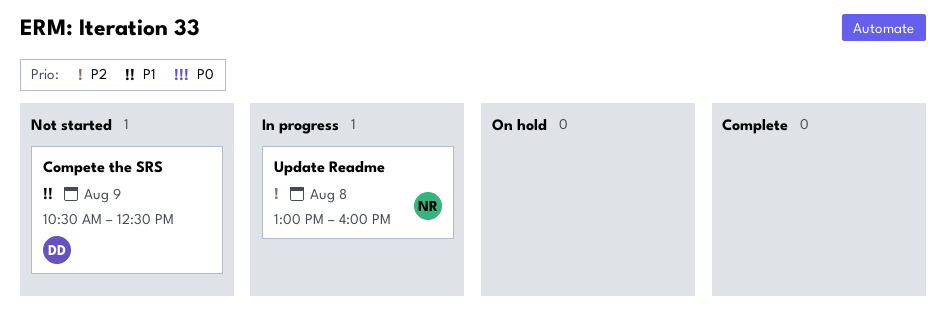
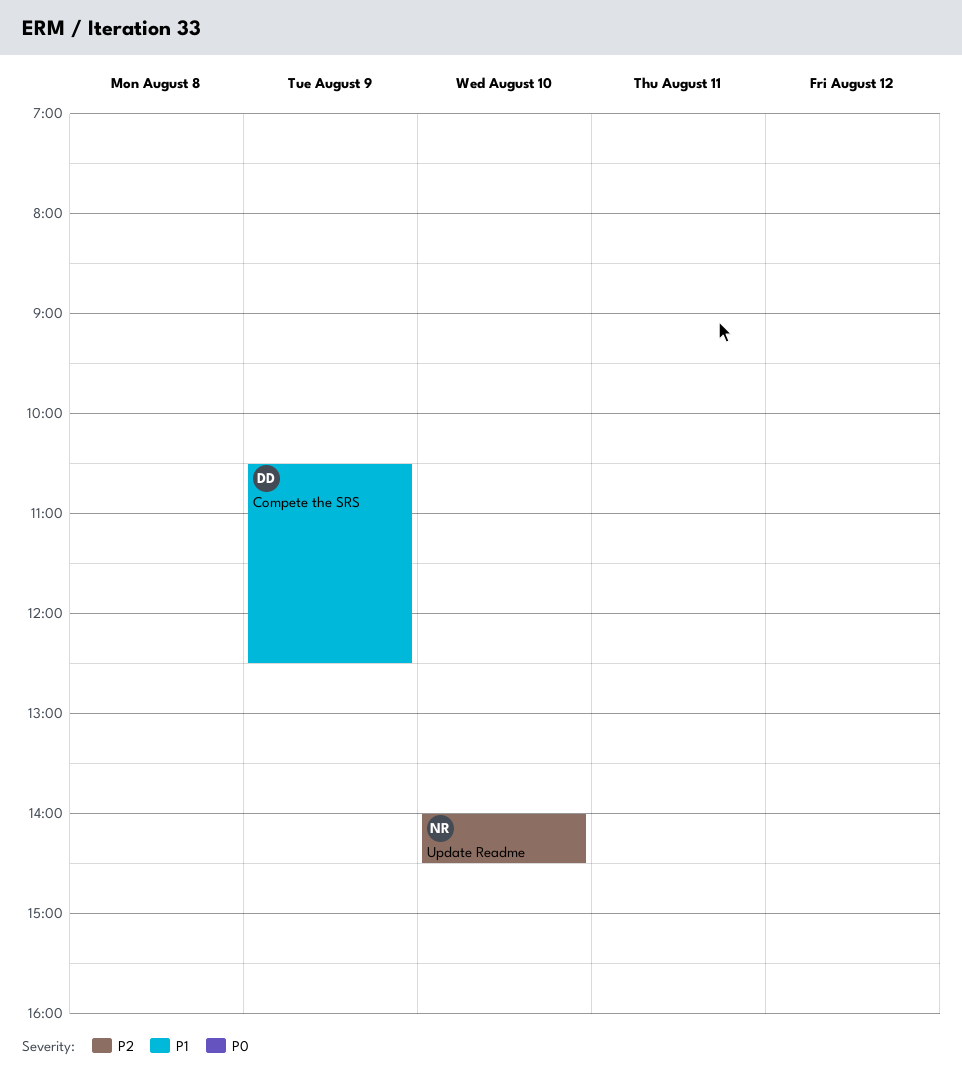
Update Readme, day: Aug 8 -> Aug 10
Update Readme, begins: 13:00 -> 14:00
Update Readme, ends: 16:00 -> 14:30

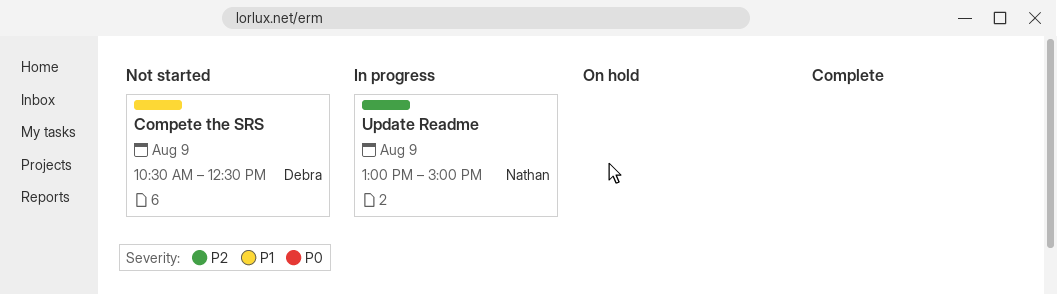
Update Readme, day: Aug 10 -> Aug 9
Update Readme, begins: 14:00 -> 13:00
Update Readme, ends: 14:30 -> 15:00

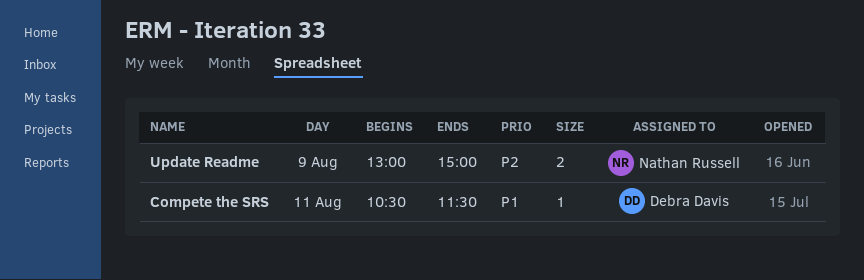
Compete the SRS, day: Aug 9 -> Aug 11
Compete the SRS, ends: 12:30 -> 11:30

